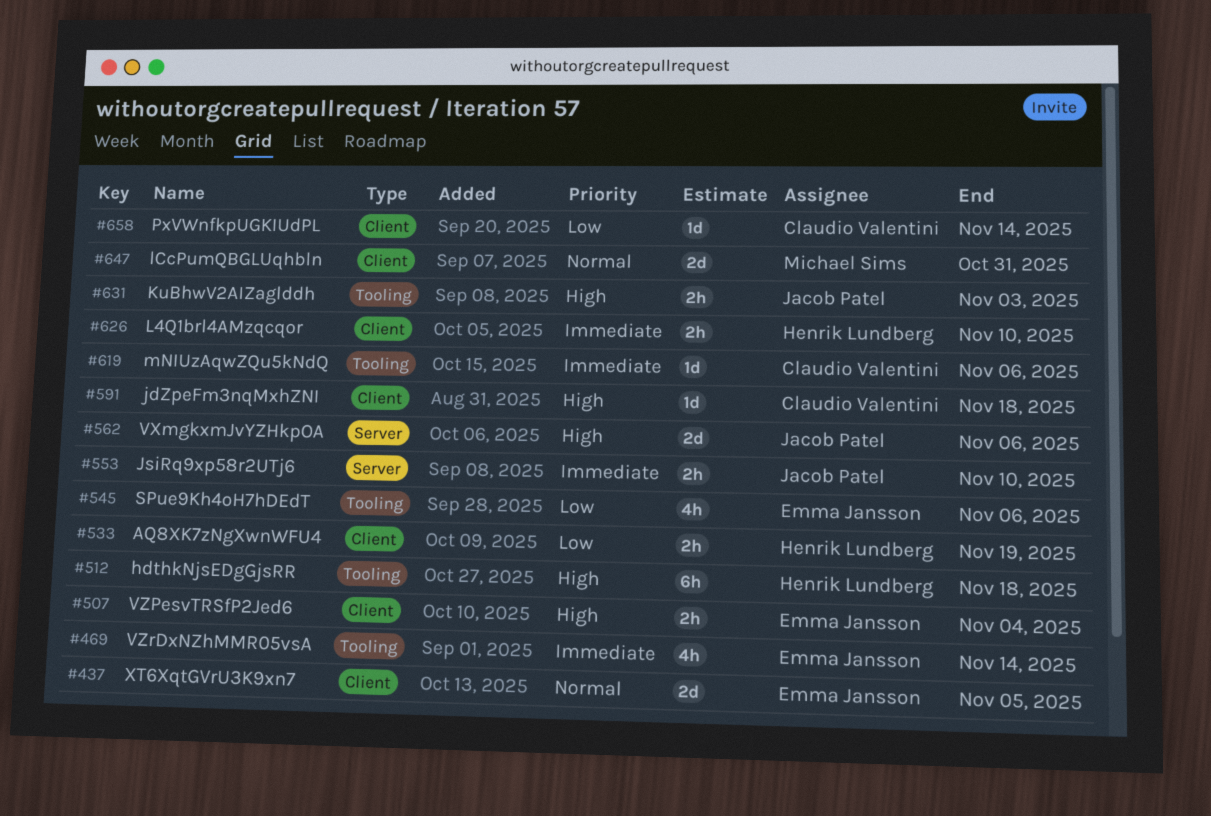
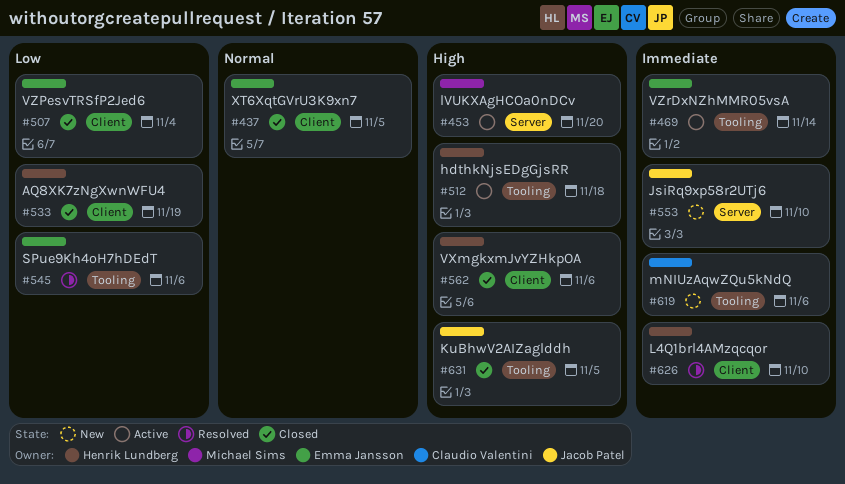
#453: none -> present
#507, priority: High -> Low
#562, owner: Jacob Patel -> Henrik Lundberg
#562, label: Server -> Client
#591: present -> none
#631, due: Nov 3 -> Nov 5
#647: present -> none
#658: present -> none

